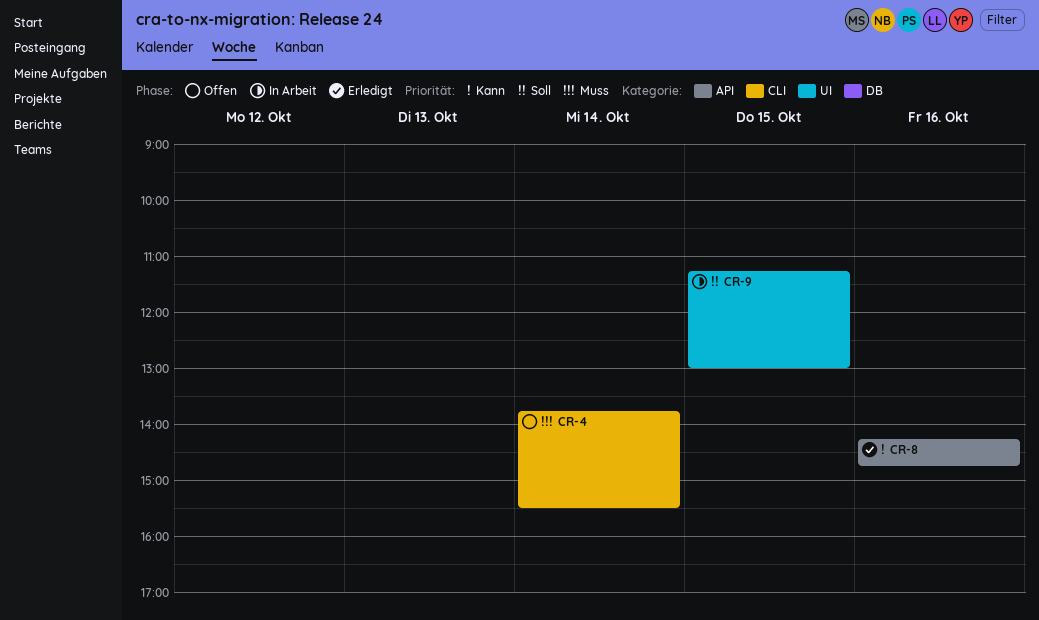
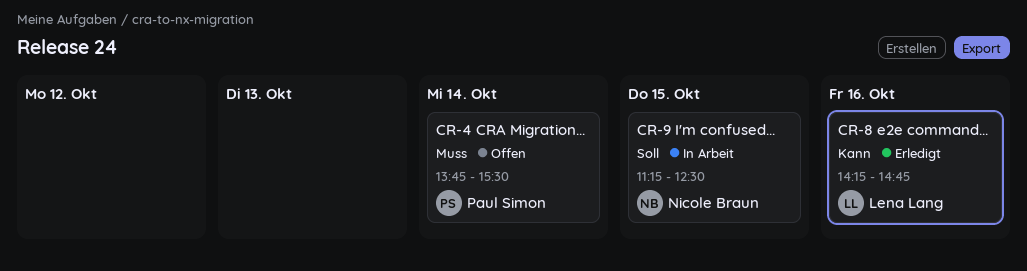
CR-9, ends: 13:00 -> 12:30

